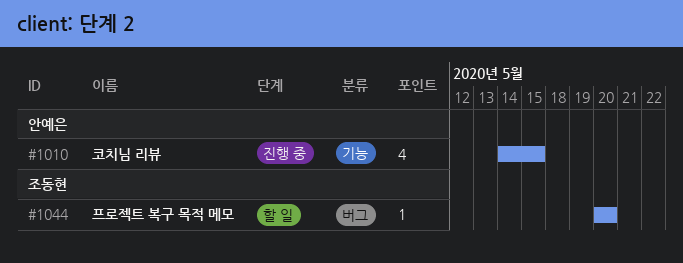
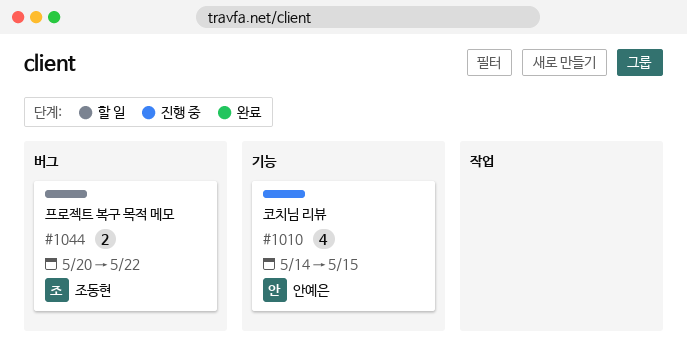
#1044, estimate: 1 -> 2
#1044, due: May 20 -> May 22

